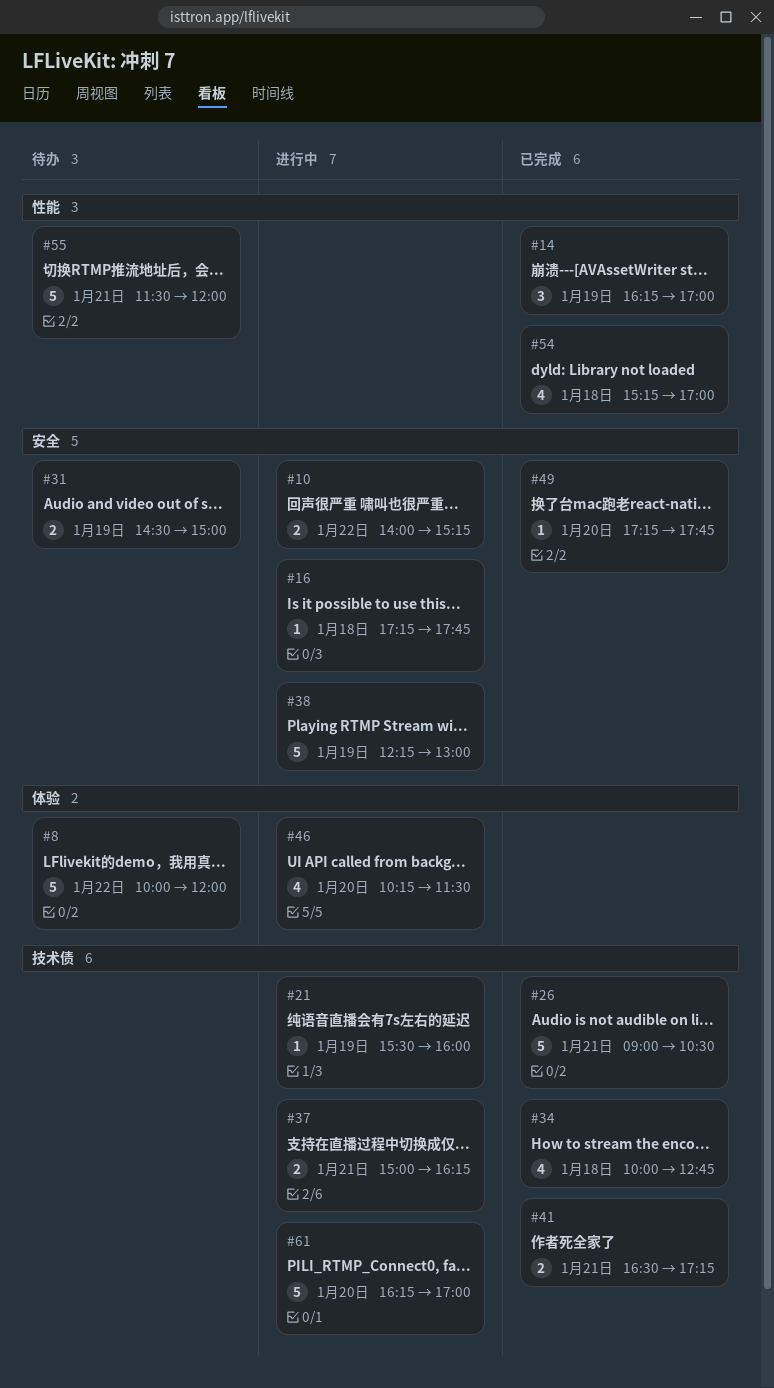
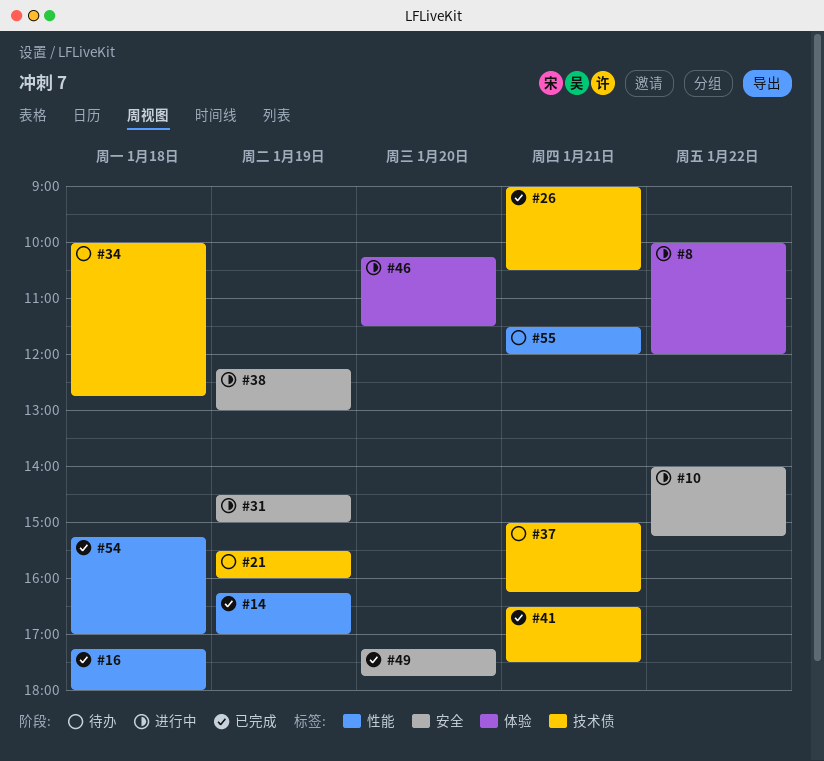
#8, status: 待办 -> 进行中
#16, status: 进行中 -> 已完成
#16, label: 安全 -> 性能
#16, ends: 17:45 -> 18:00
#21, status: 进行中 -> 待办
#31, status: 待办 -> 进行中
#34, status: 已完成 -> 待办
#37, status: 进行中 -> 待办
#41, ends: 17:15 -> 17:30
#61: present -> none

